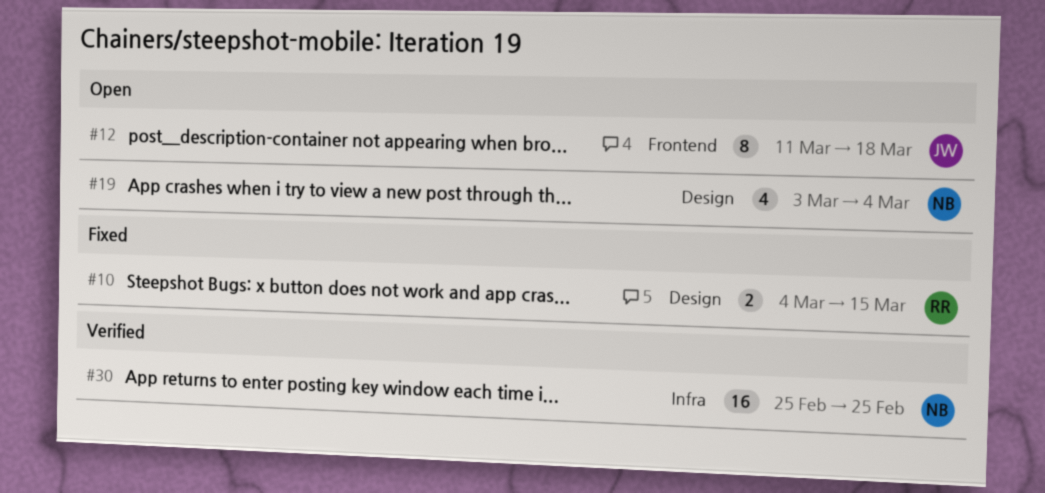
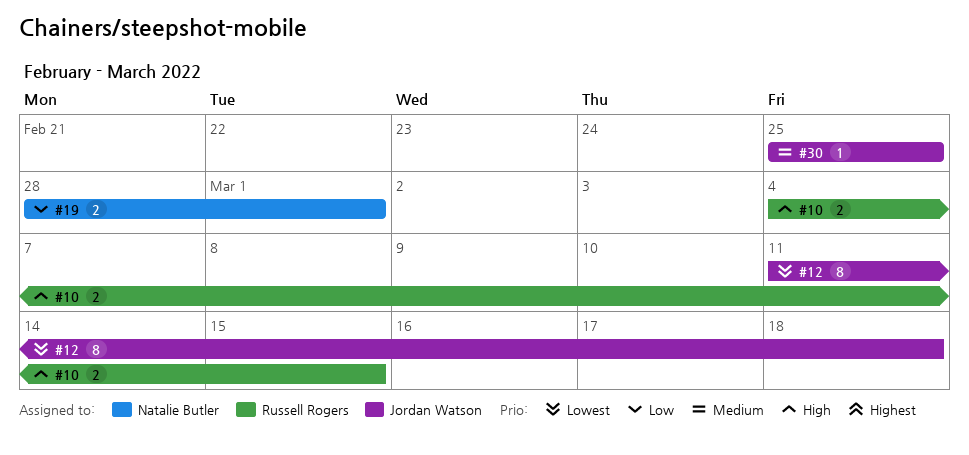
#19, estimate: 4 -> 2
#19, start: Mar 3 -> Feb 28
#19, due: Mar 4 -> Mar 1
#30, owner: Natalie Butler -> Jordan Watson
#30, estimate: 16 -> 1

